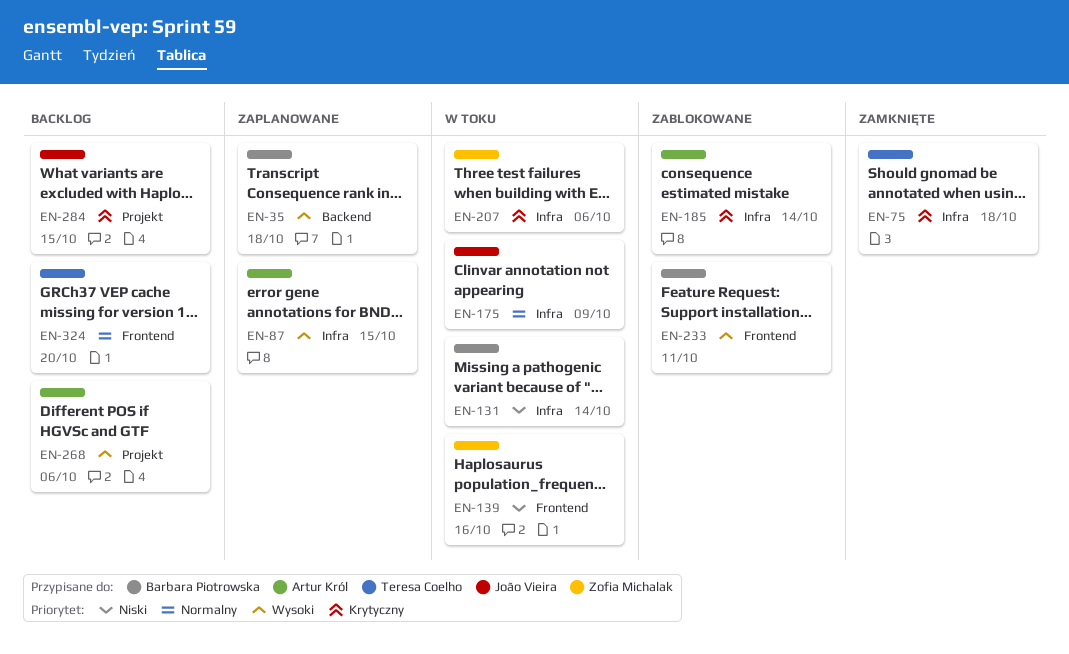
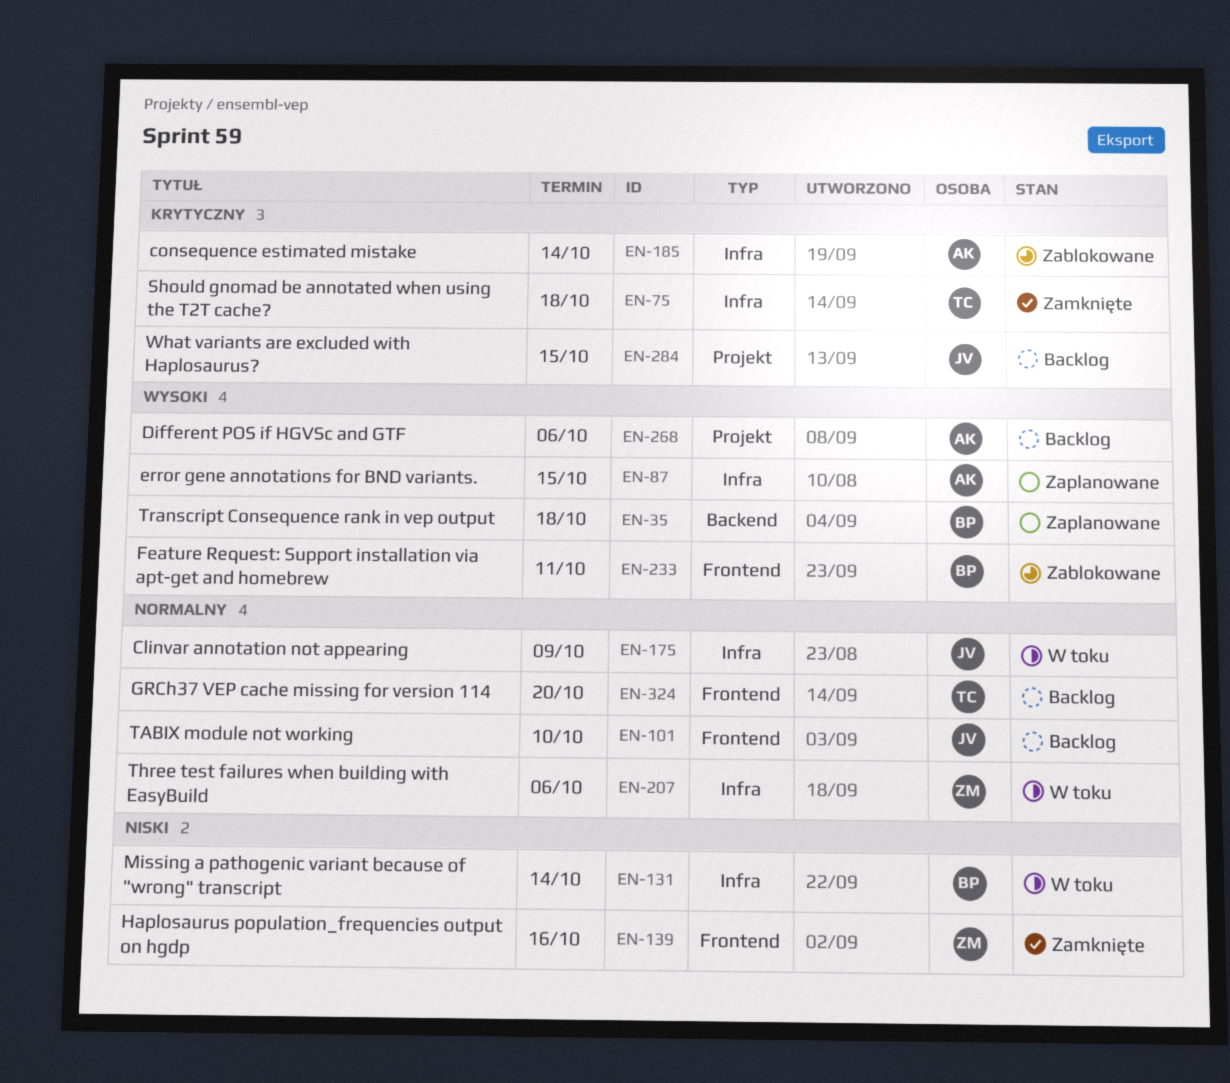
EN-101: none -> present
EN-139, status: W toku -> Zamknięte
EN-207, priority: Krytyczny -> Normalny

